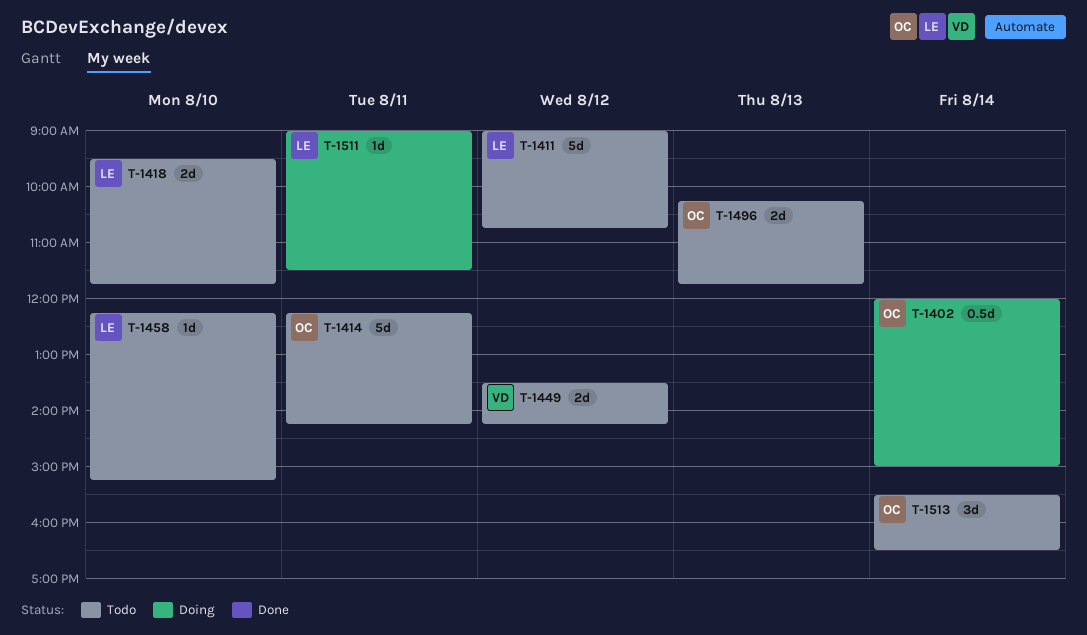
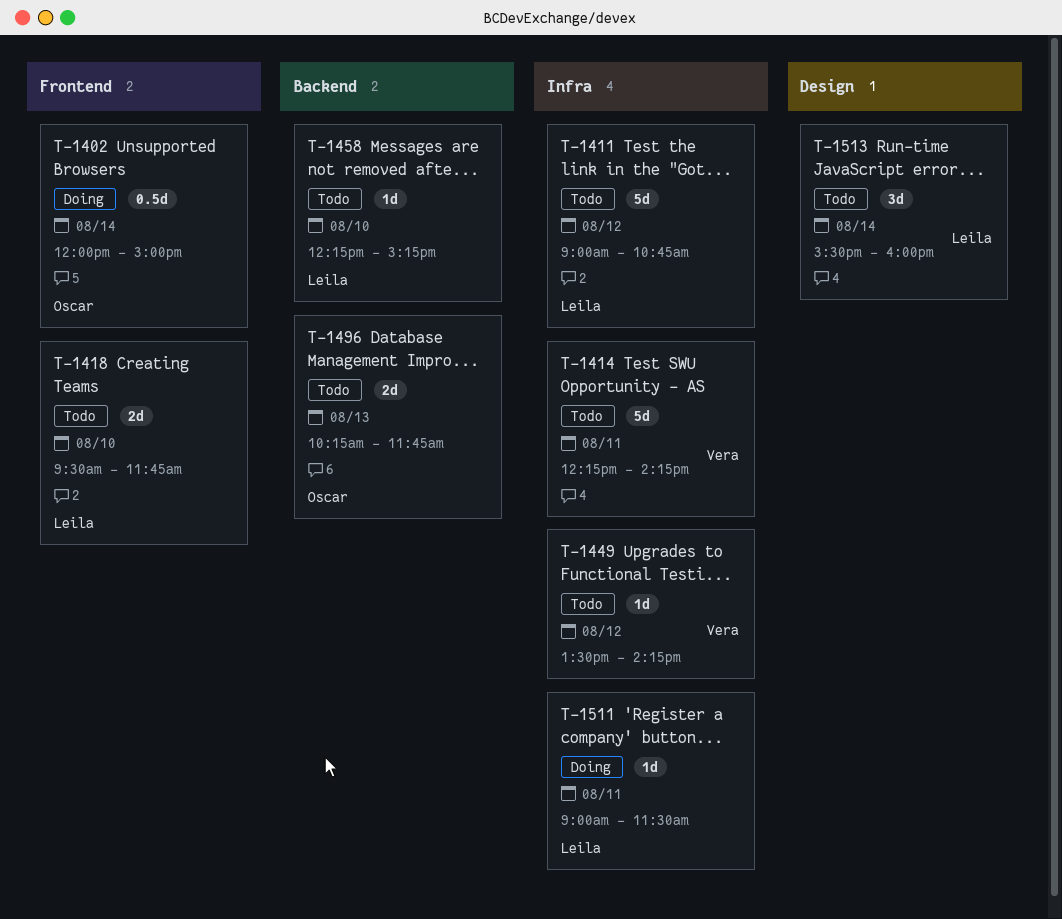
T-1414, owner: Oscar -> Vera
T-1449, estimate: 2d -> 1d
T-1513, owner: Oscar -> Leila
T-1513, ends: 16:30 -> 16:00

